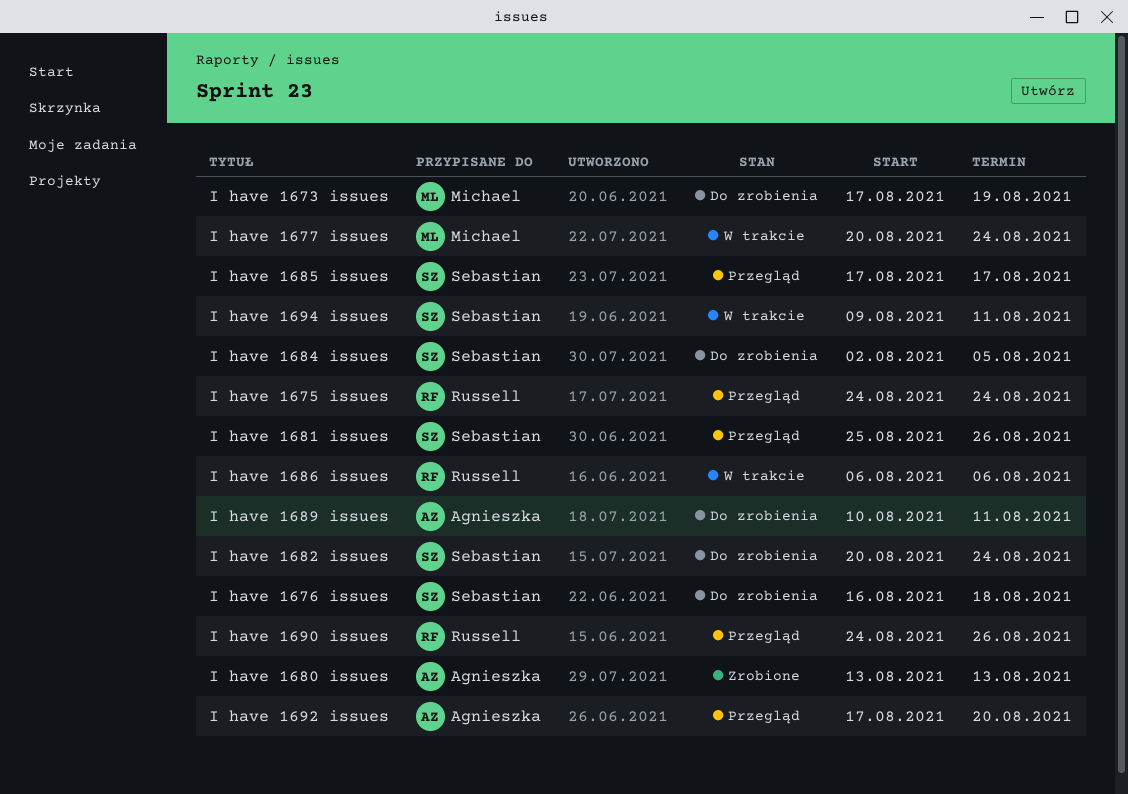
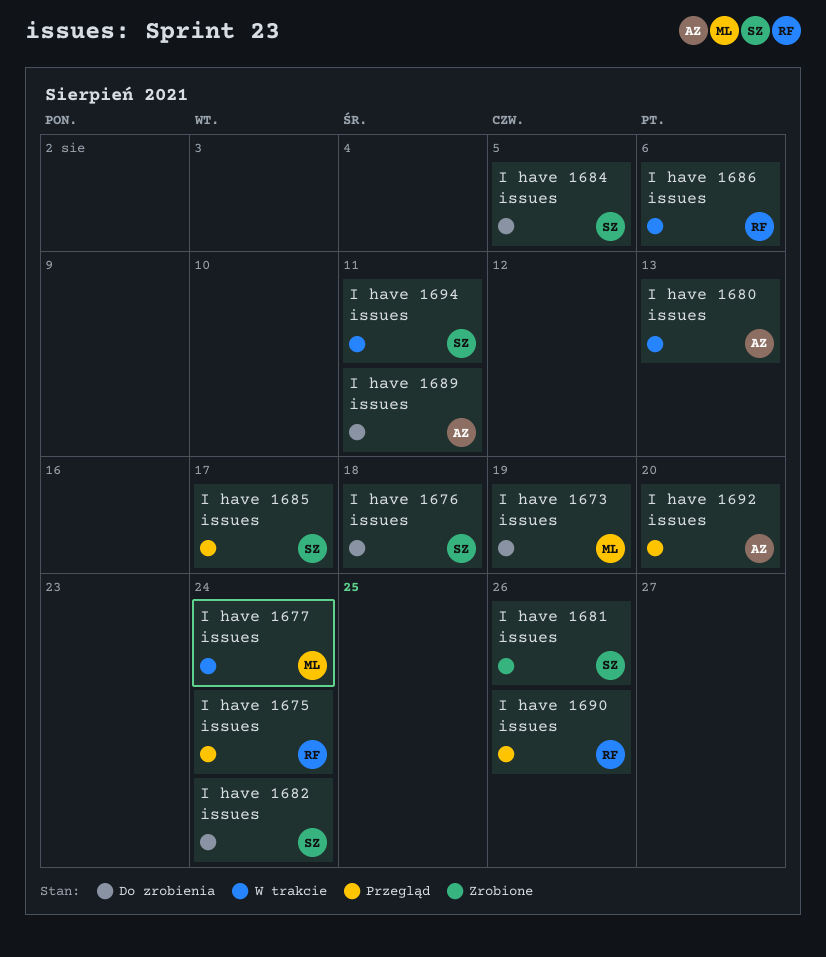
I have 1680 issues, status: Zrobione -> W trakcie
I have 1681 issues, status: Przegląd -> Zrobione

